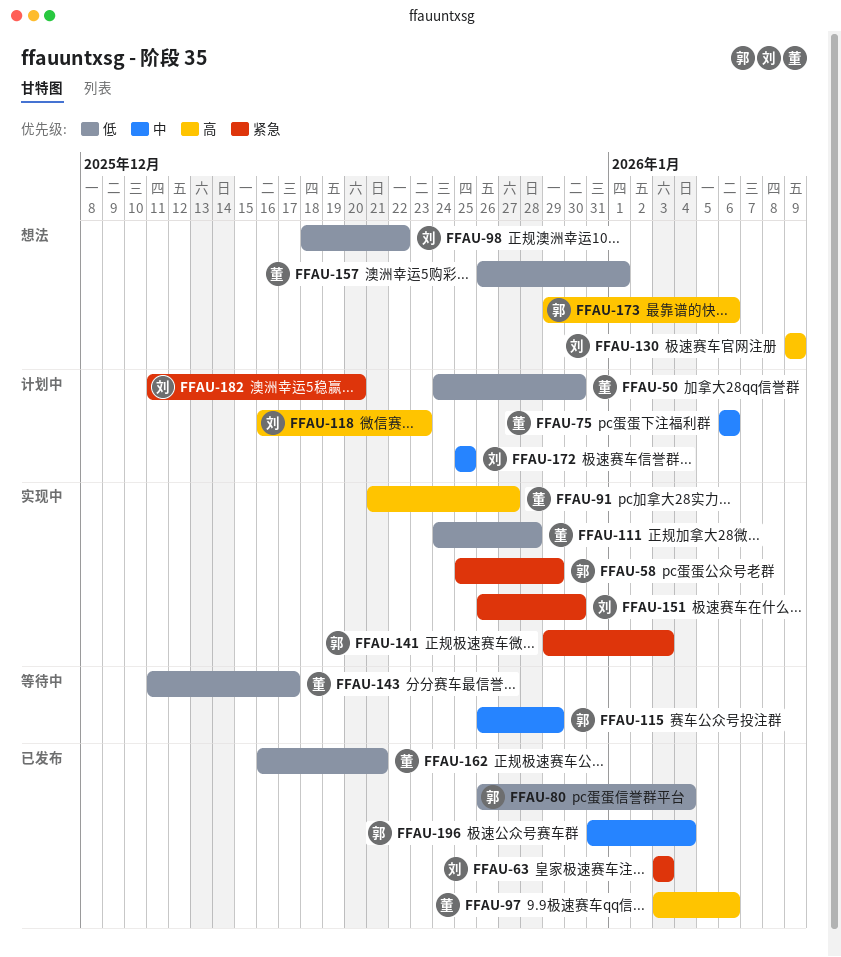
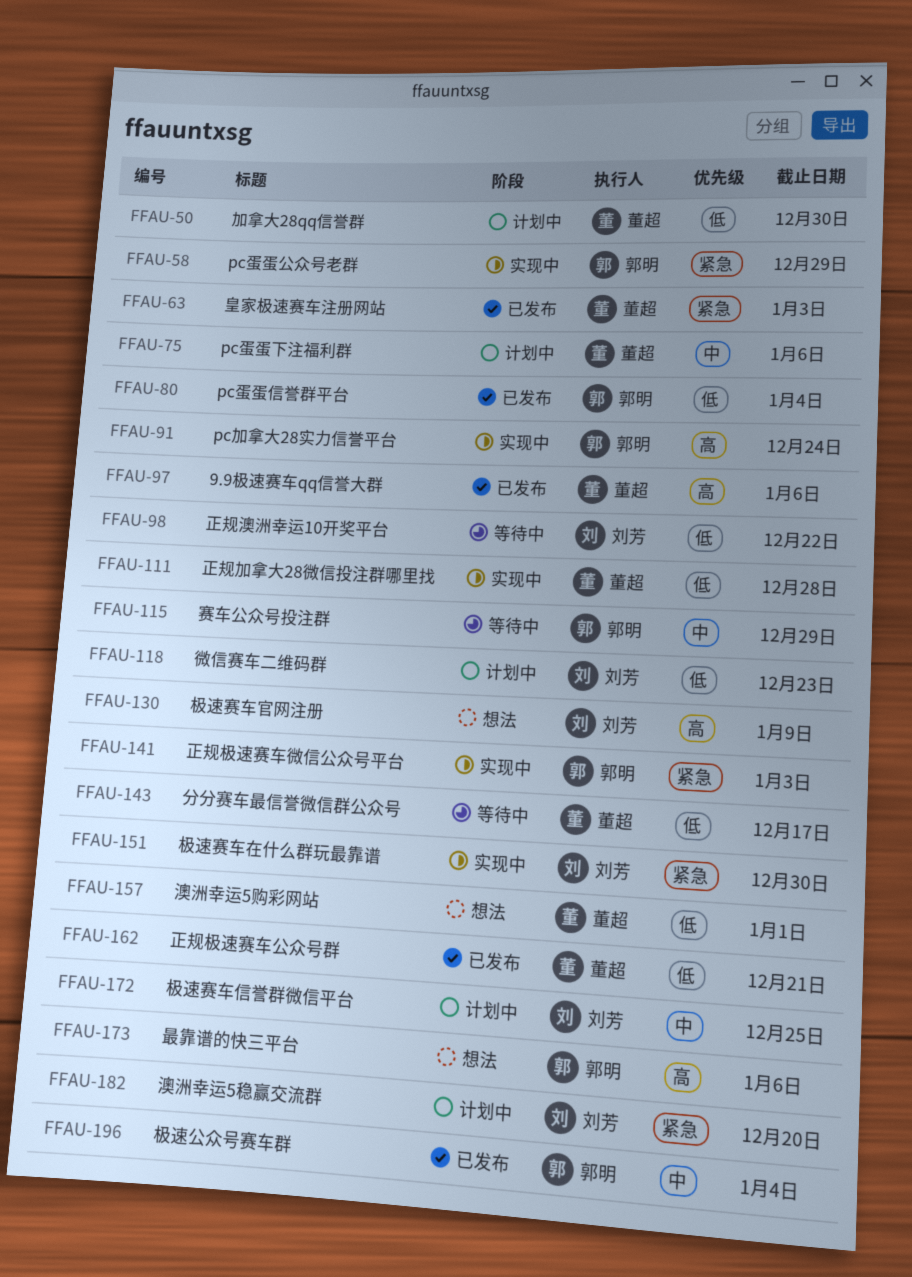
FFAU-63, owner: 刘芳 -> 董超
FFAU-91, owner: 董超 -> 郭明
FFAU-91, due: Dec 27 -> Dec 24
FFAU-98, status: 想法 -> 等待中
FFAU-118, priority: 高 -> 低

